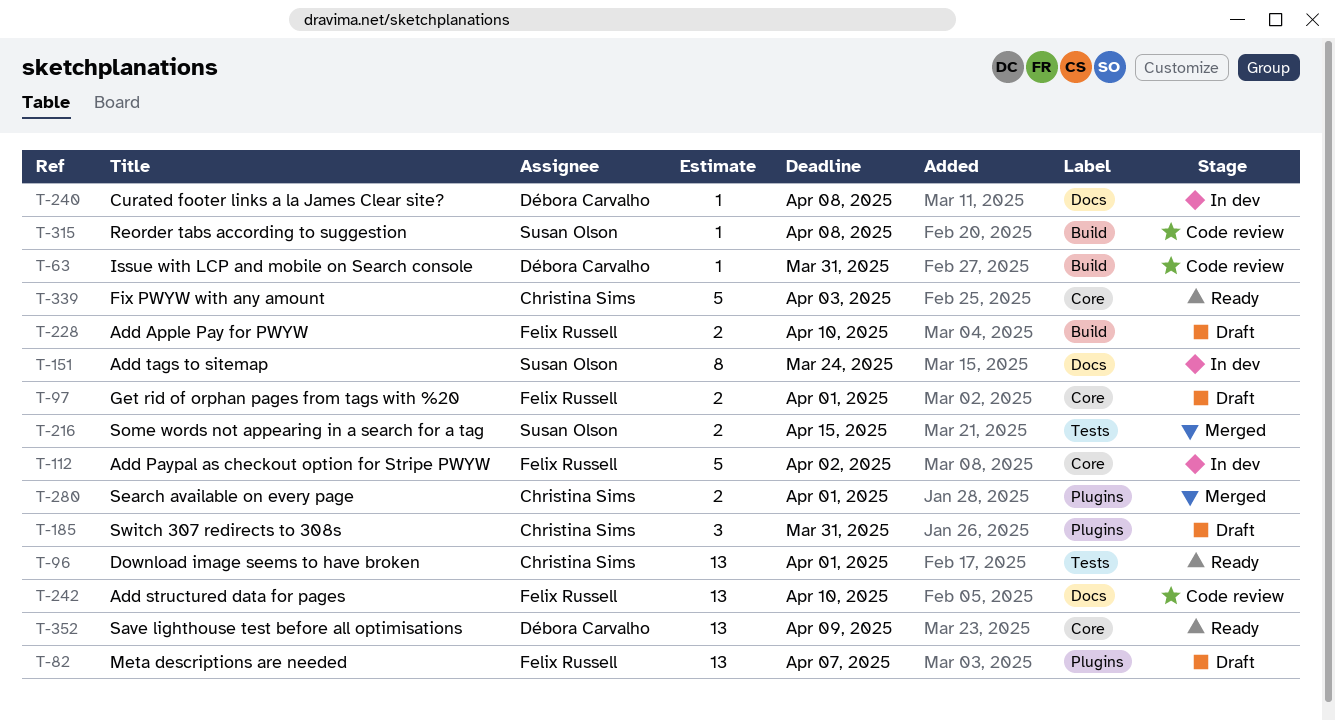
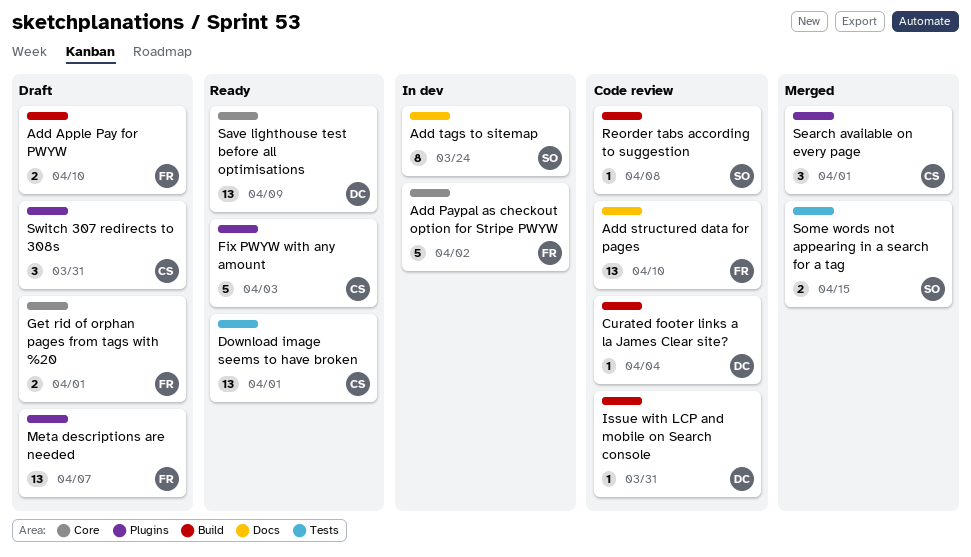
Curated footer links a la James Clear site?, status: In dev -> Code review
Curated footer links a la James Clear site?, label: Docs -> Build
Curated footer links a la James Clear site?, due: Apr 8 -> Apr 4
Fix PWYW with any amount, label: Core -> Plugins
Search available on every page, estimate: 2 -> 3

